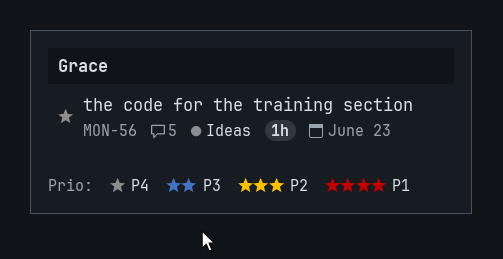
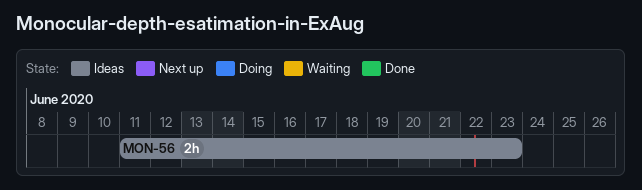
MON-56, estimate: 1h -> 2h

